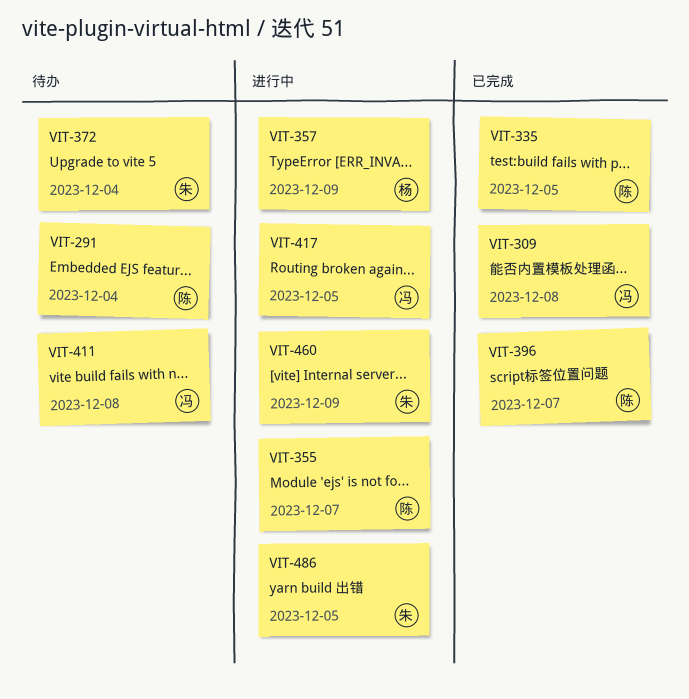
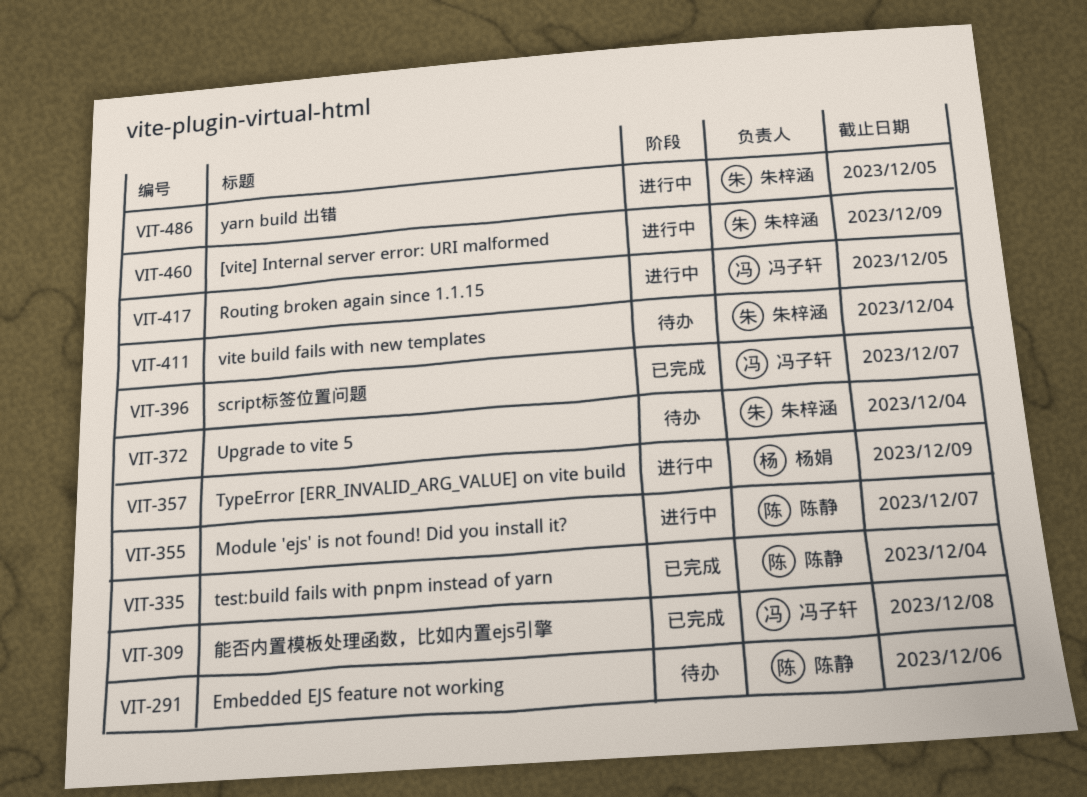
VIT-291, due: Dec 4 -> Dec 6
VIT-335, due: Dec 5 -> Dec 4
VIT-396, owner: 陈静 -> 冯子轩
VIT-411, owner: 冯子轩 -> 朱梓涵
VIT-411, due: Dec 8 -> Dec 4

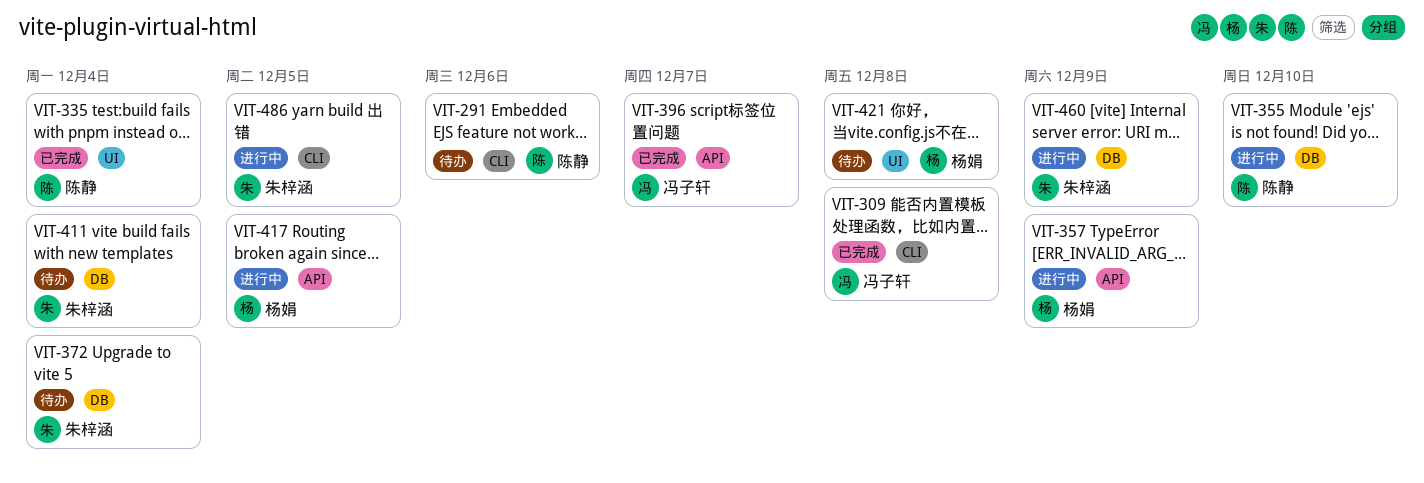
VIT-355, due: Dec 7 -> Dec 10
VIT-417, owner: 冯子轩 -> 杨娟
VIT-421: none -> present

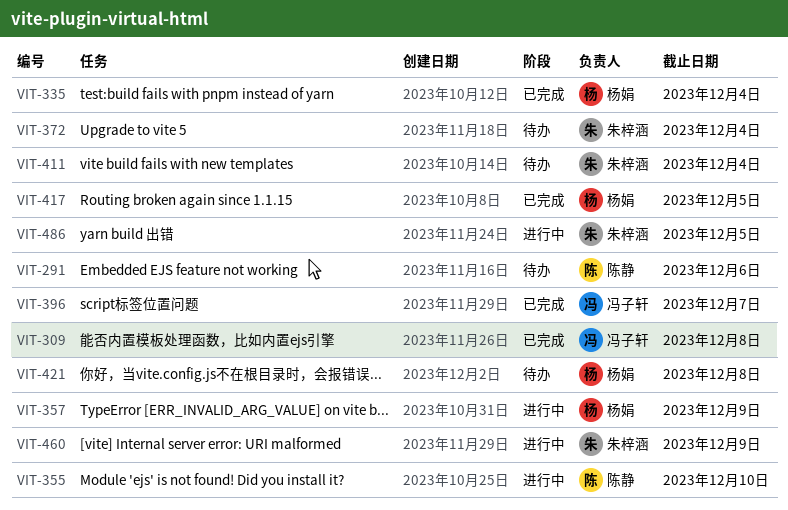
VIT-335, owner: 陈静 -> 杨娟
VIT-417, status: 进行中 -> 已完成

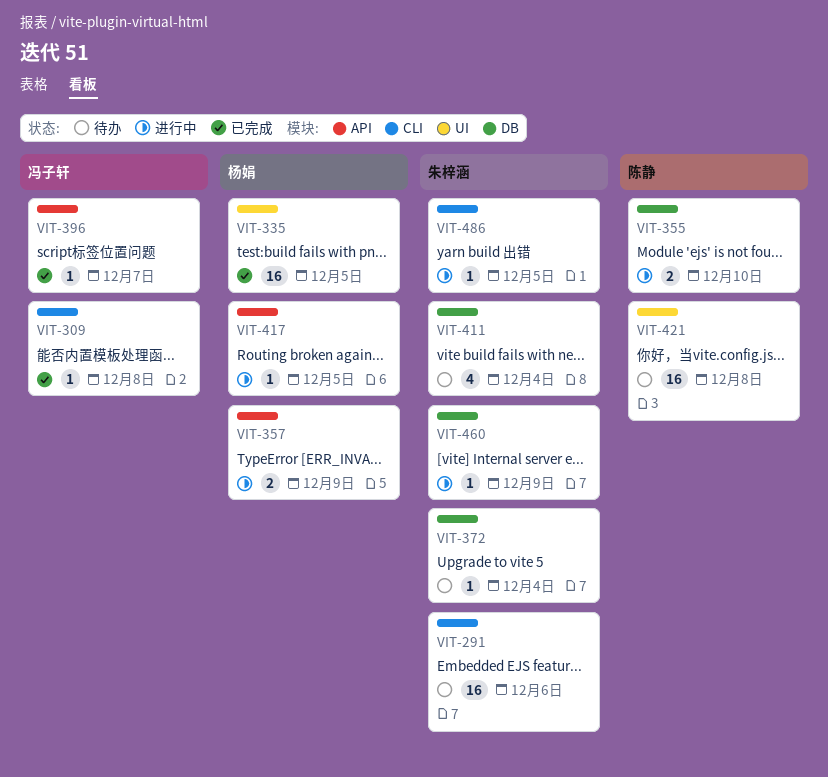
VIT-291, owner: 陈静 -> 朱梓涵
VIT-335, due: Dec 4 -> Dec 5
VIT-417, status: 已完成 -> 进行中
VIT-421, owner: 杨娟 -> 陈静

